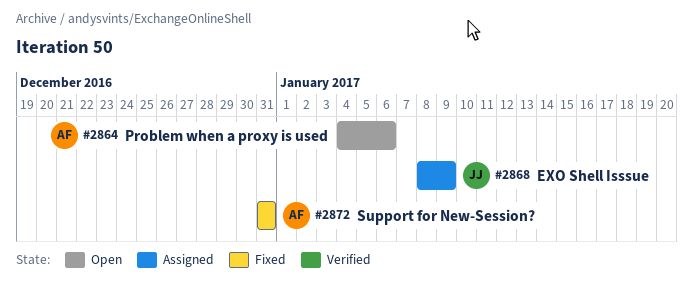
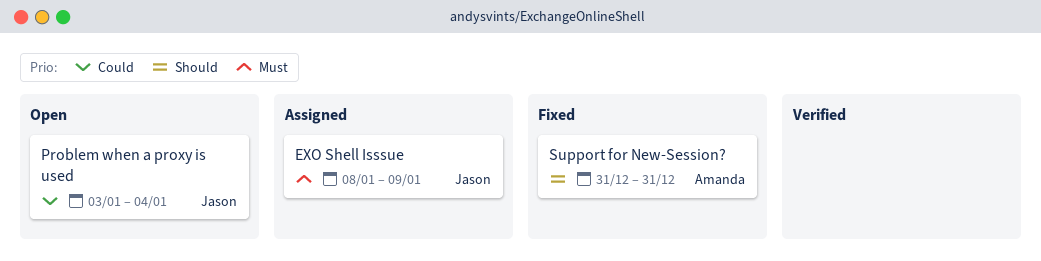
Problem when a proxy is used, owner: Amanda -> Jason
Problem when a proxy is used, start: Jan 4 -> Jan 3
Problem when a proxy is used, due: Jan 6 -> Jan 4

